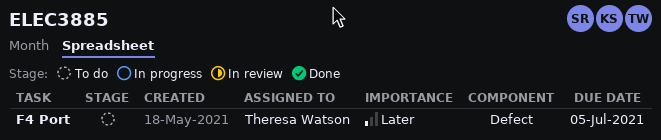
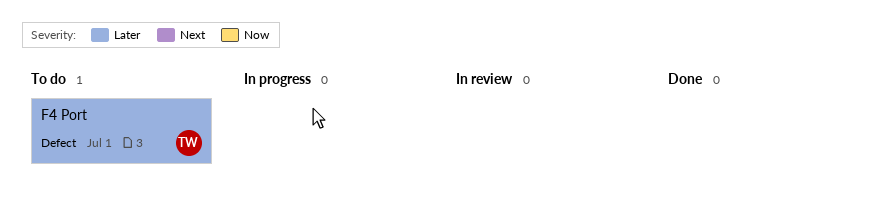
F4 Port, due: Jul 5 -> Jul 1

